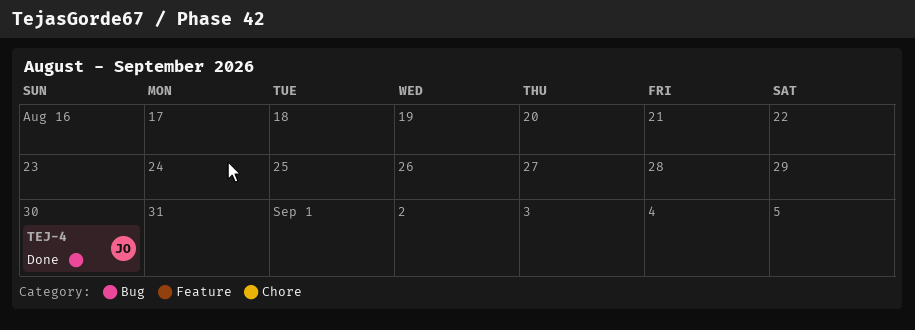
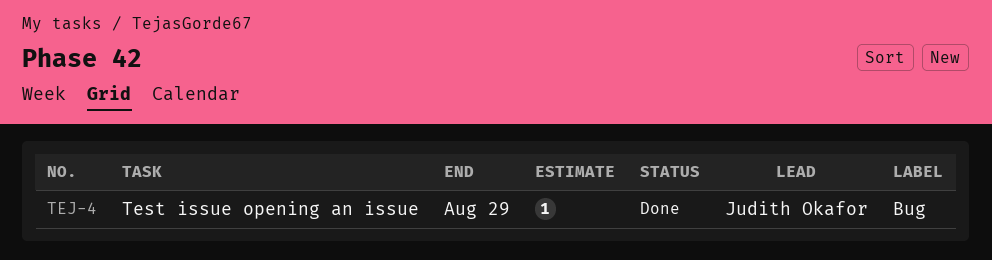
TEJ-4, due: Aug 30 -> Aug 29

